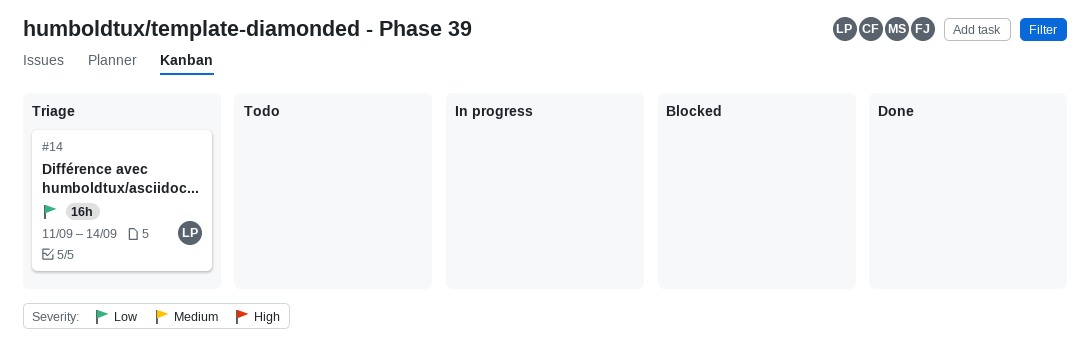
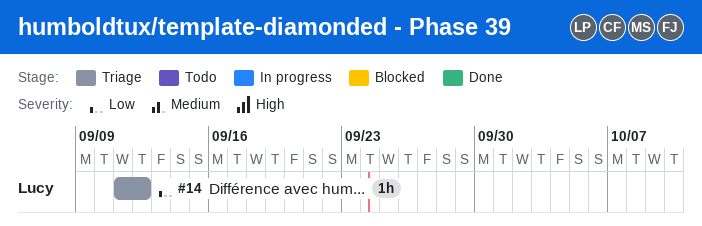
#14, estimate: 16h -> 1h
#14, due: Sep 14 -> Sep 12

